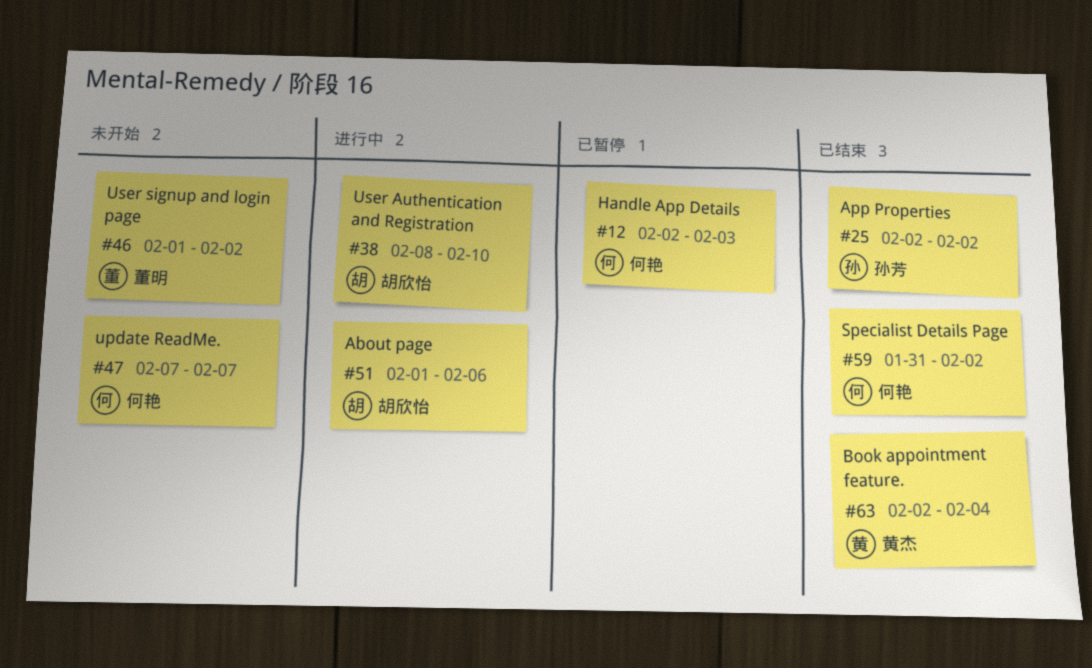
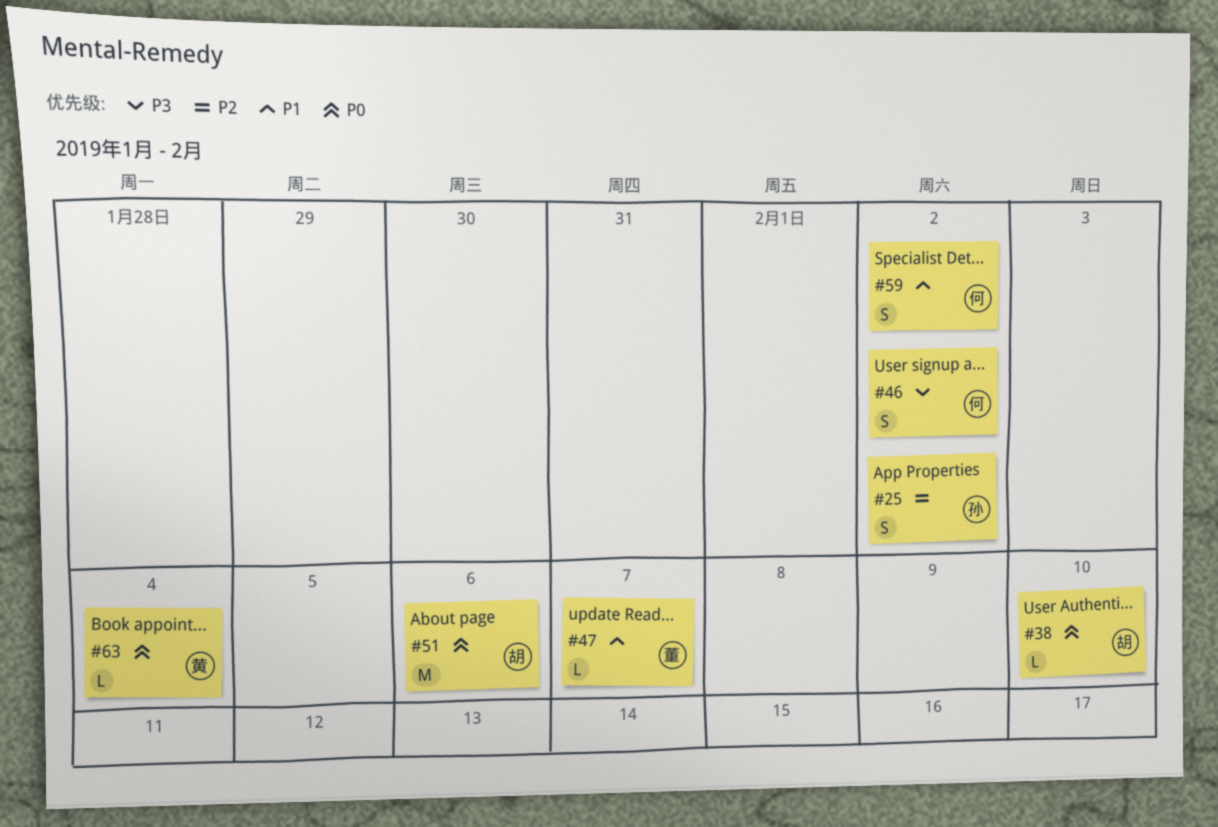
#12: present -> none
#46, owner: 董明 -> 何艳
#47, owner: 何艳 -> 董明

